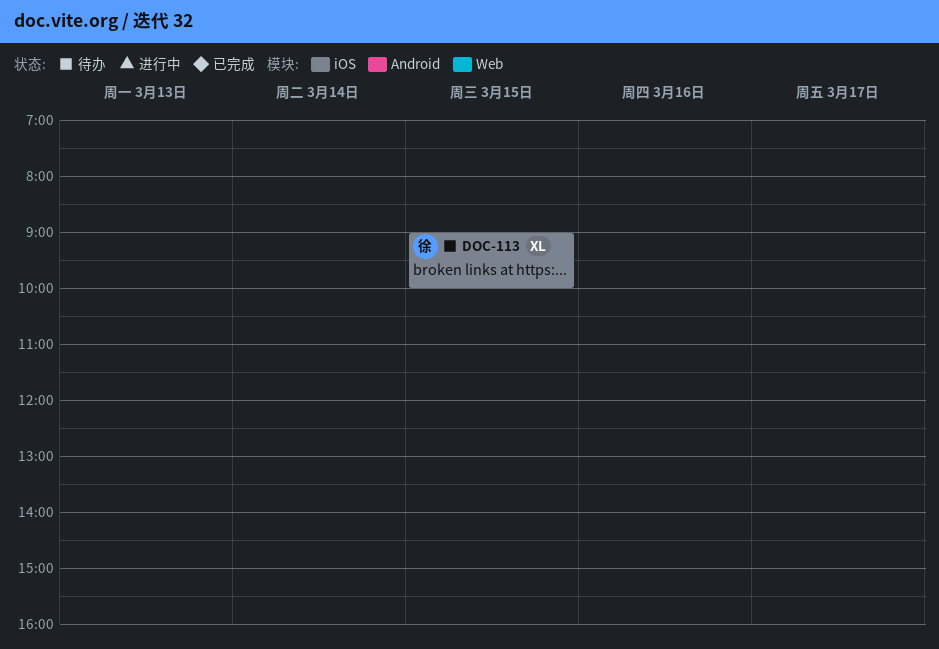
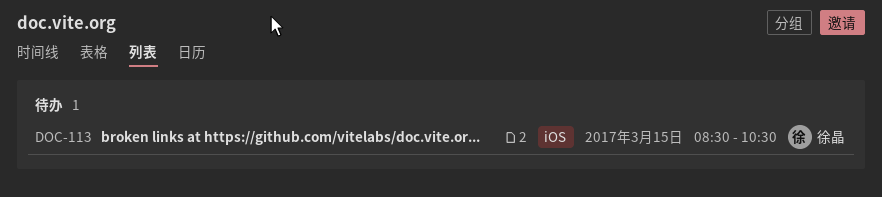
DOC-113, begins: 09:00 -> 08:30
DOC-113, ends: 10:00 -> 10:30

